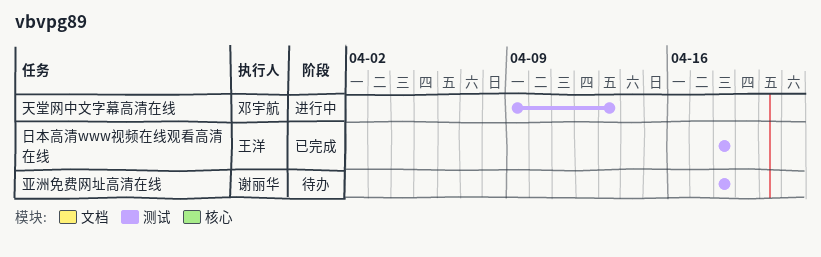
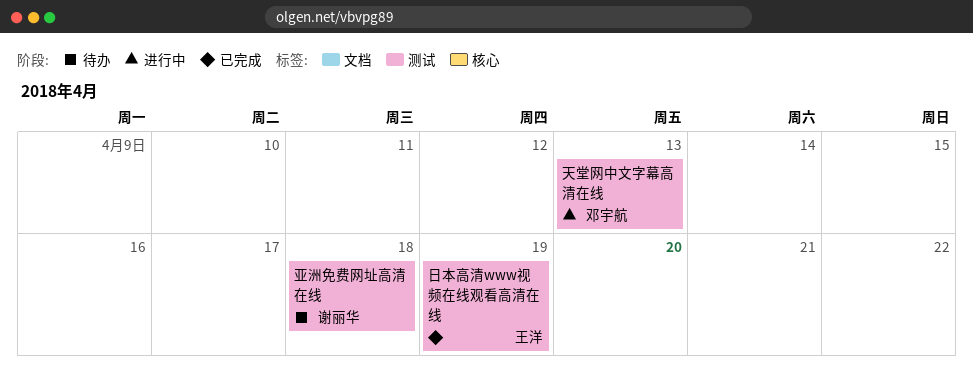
日本高清www视频在线观看高清在线, due: Apr 18 -> Apr 19

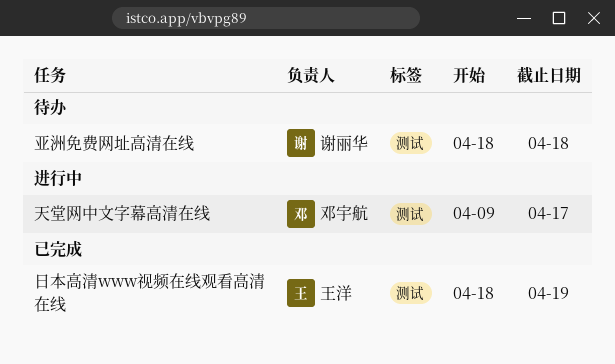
天堂网中文字幕高清在线, due: Apr 13 -> Apr 17

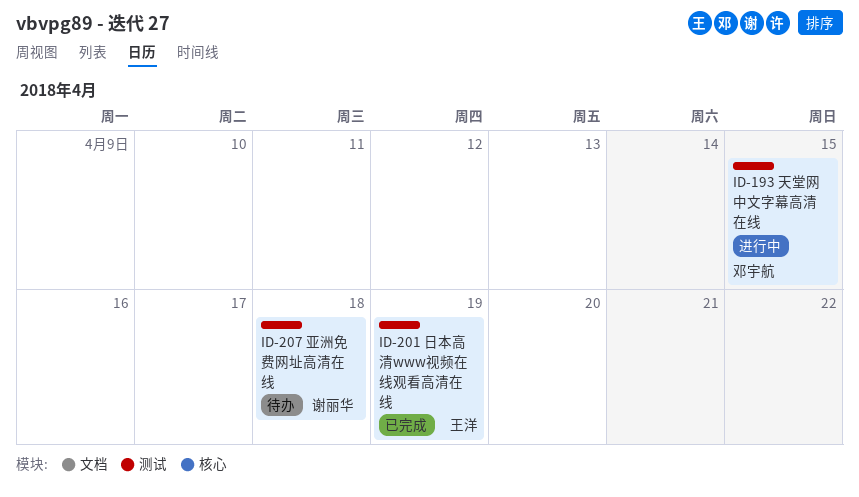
天堂网中文字幕高清在线, due: Apr 17 -> Apr 15

